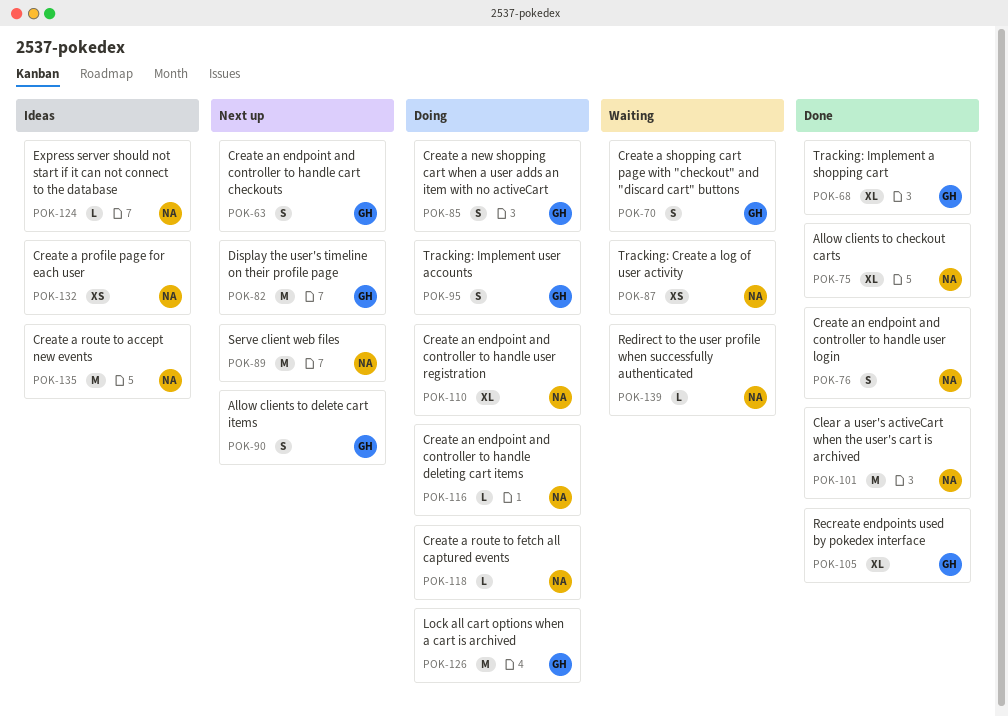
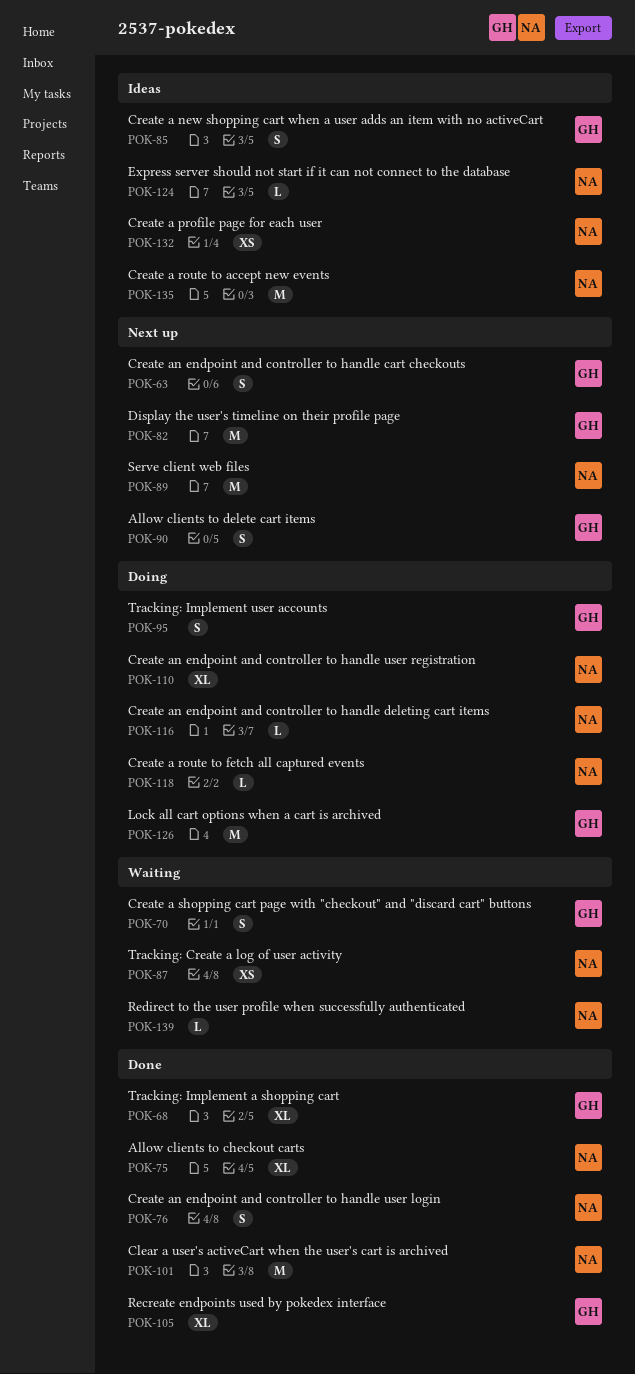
POK-85, status: Doing -> Ideas

